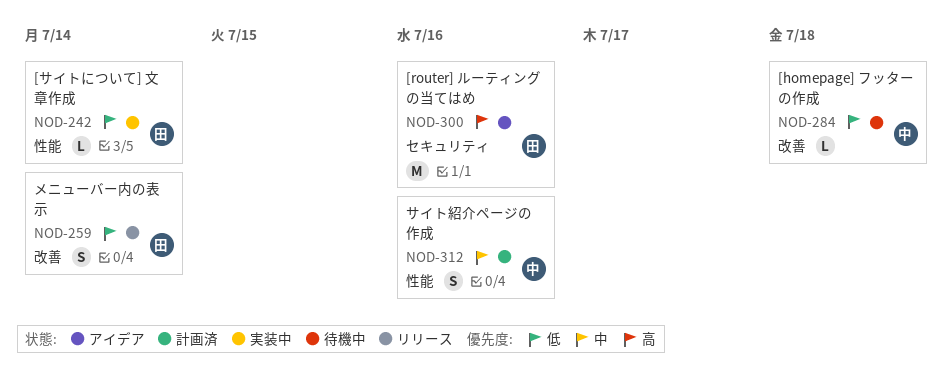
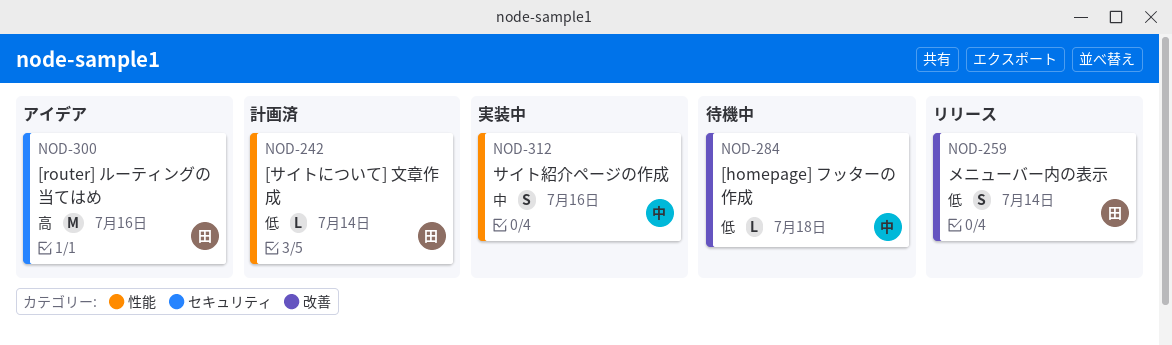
NOD-242, status: 実装中 -> 計画済
NOD-312, status: 計画済 -> 実装中

